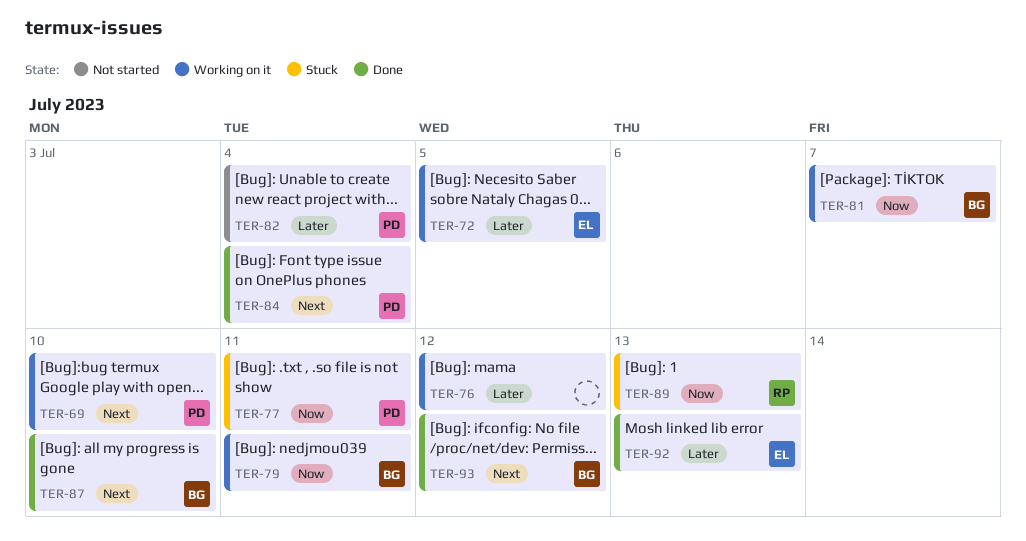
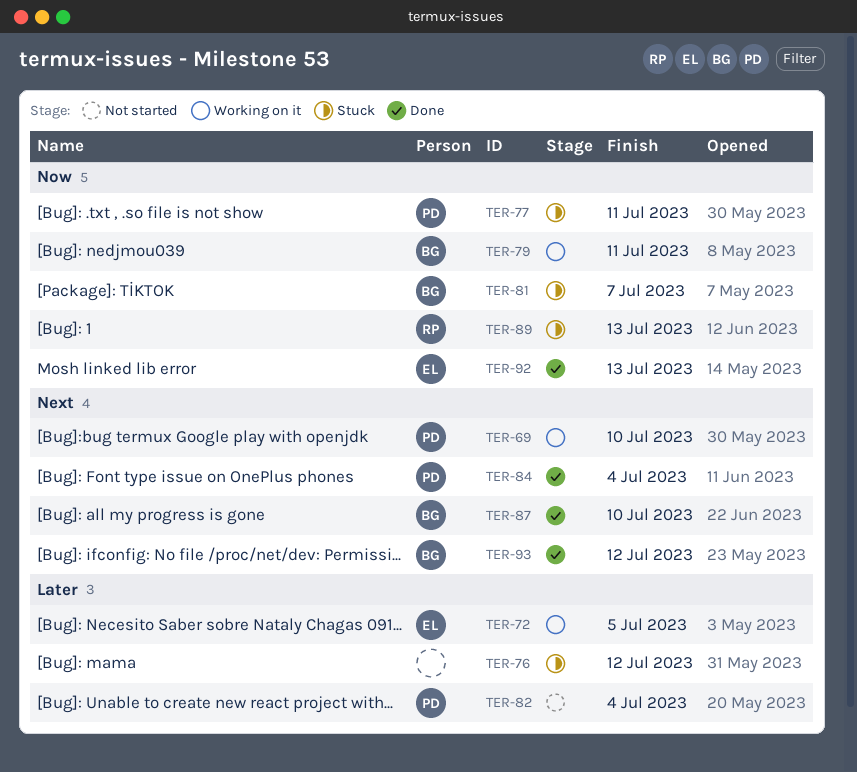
TER-76, status: Working on it -> Stuck
TER-81, status: Working on it -> Stuck
TER-92, priority: Later -> Now

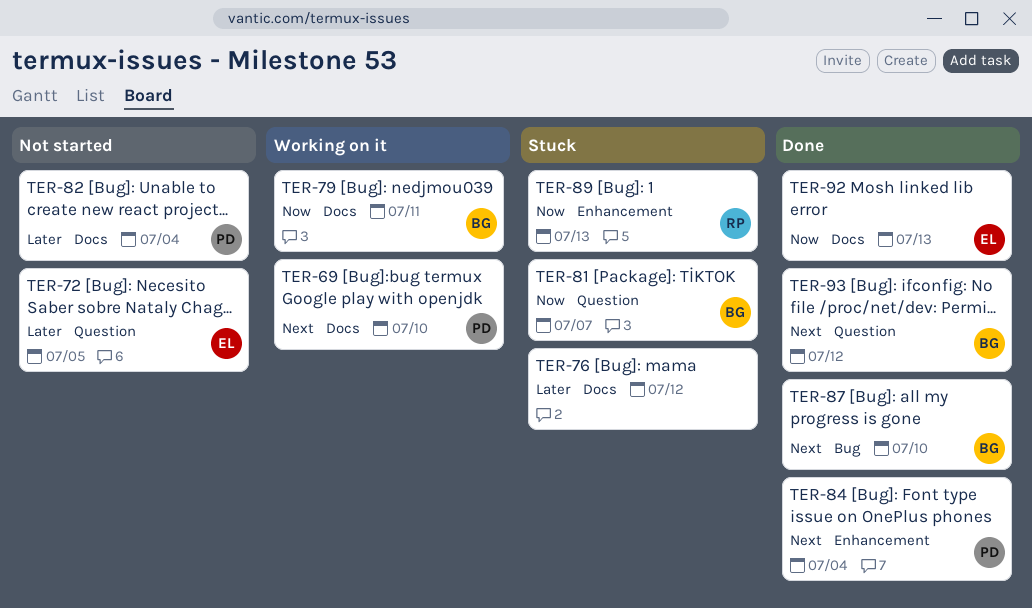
TER-72, status: Working on it -> Not started
TER-77: present -> none

